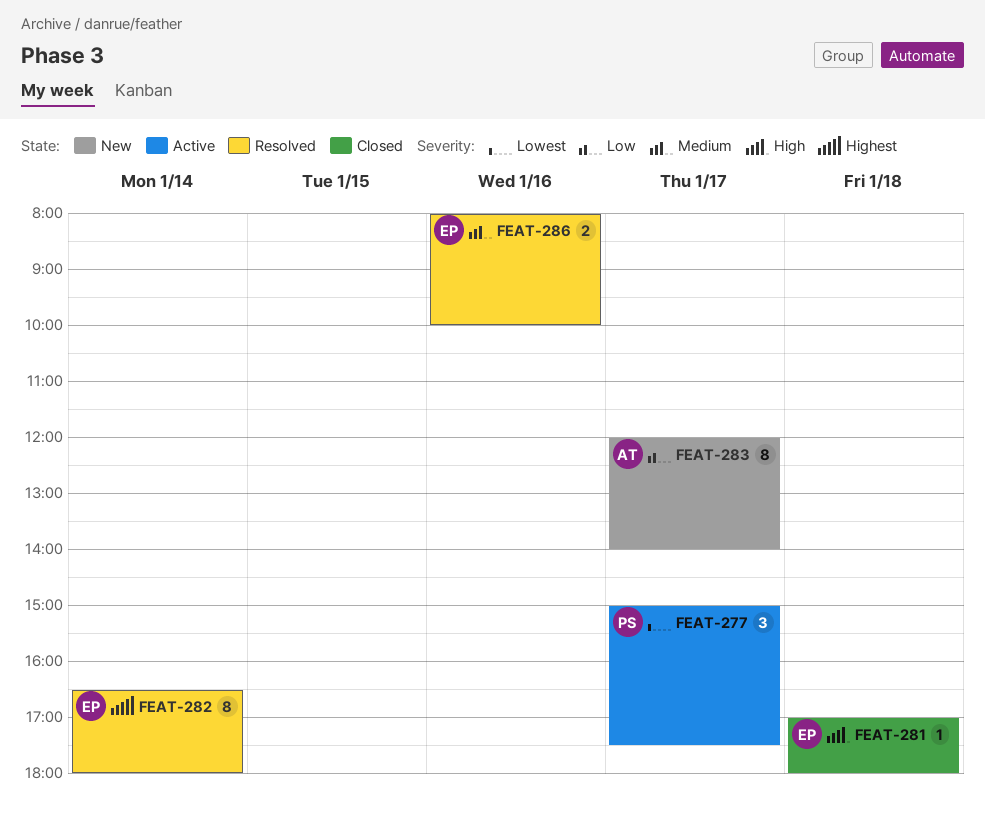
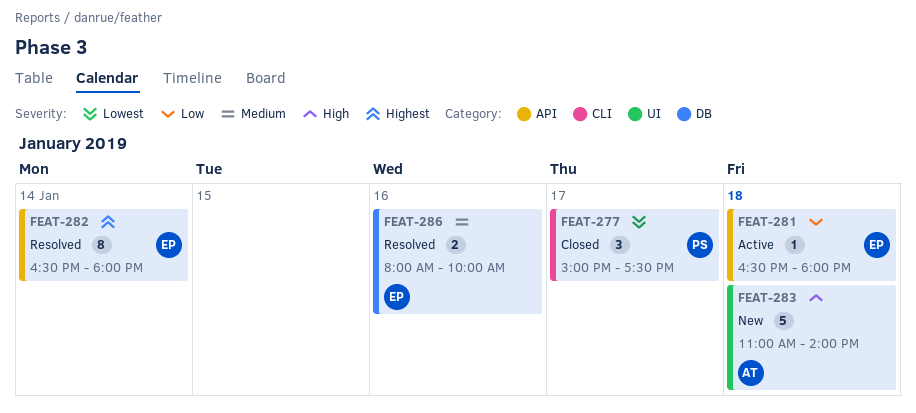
FEAT-277, status: Active -> Closed
FEAT-281, status: Closed -> Active
FEAT-281, priority: High -> Low
FEAT-281, begins: 17:00 -> 16:30
FEAT-283, priority: Low -> High
FEAT-283, estimate: 8 -> 5
FEAT-283, day: Jan 17 -> Jan 18
FEAT-283, begins: 12:00 -> 11:00

